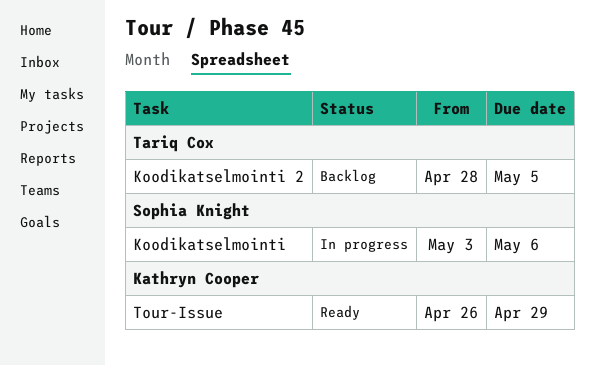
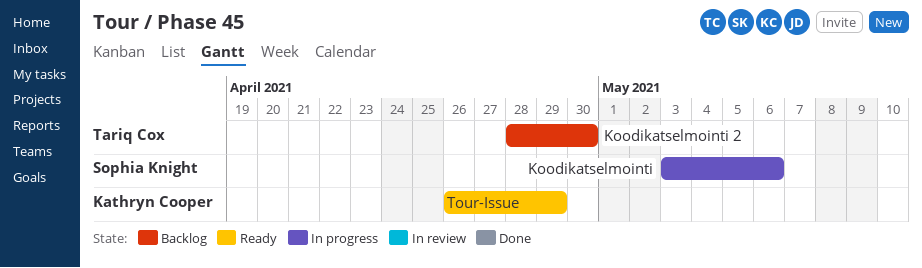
Koodikatselmointi 2, due: May 5 -> Apr 30

